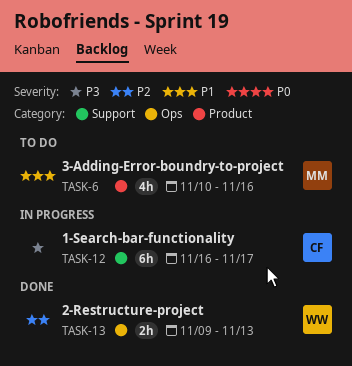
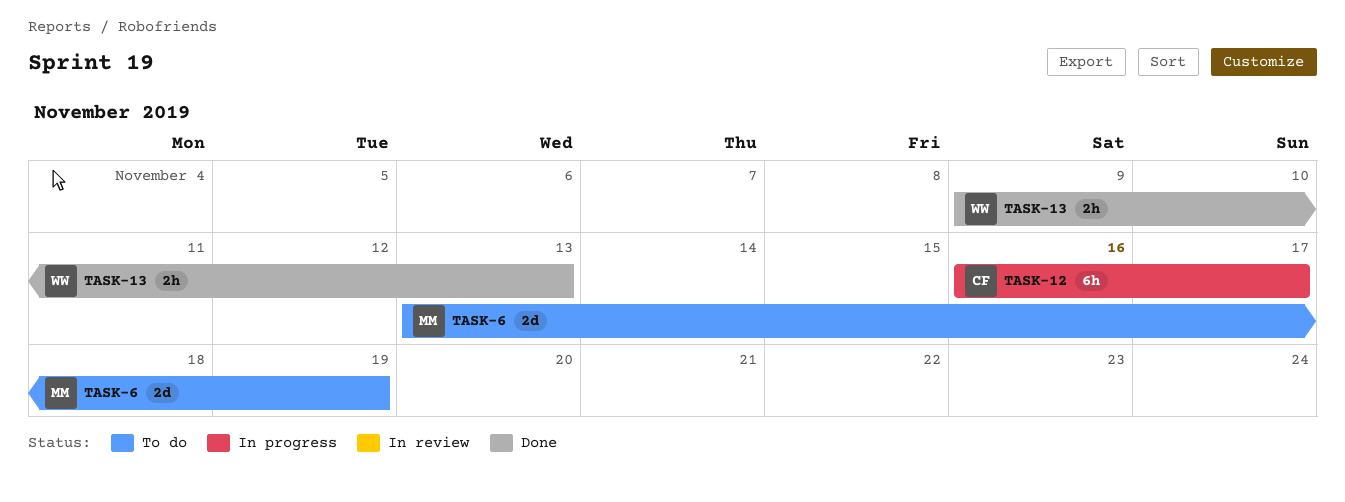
TASK-6, estimate: 4h -> 2d
TASK-6, start: Nov 10 -> Nov 13
TASK-6, due: Nov 16 -> Nov 19

